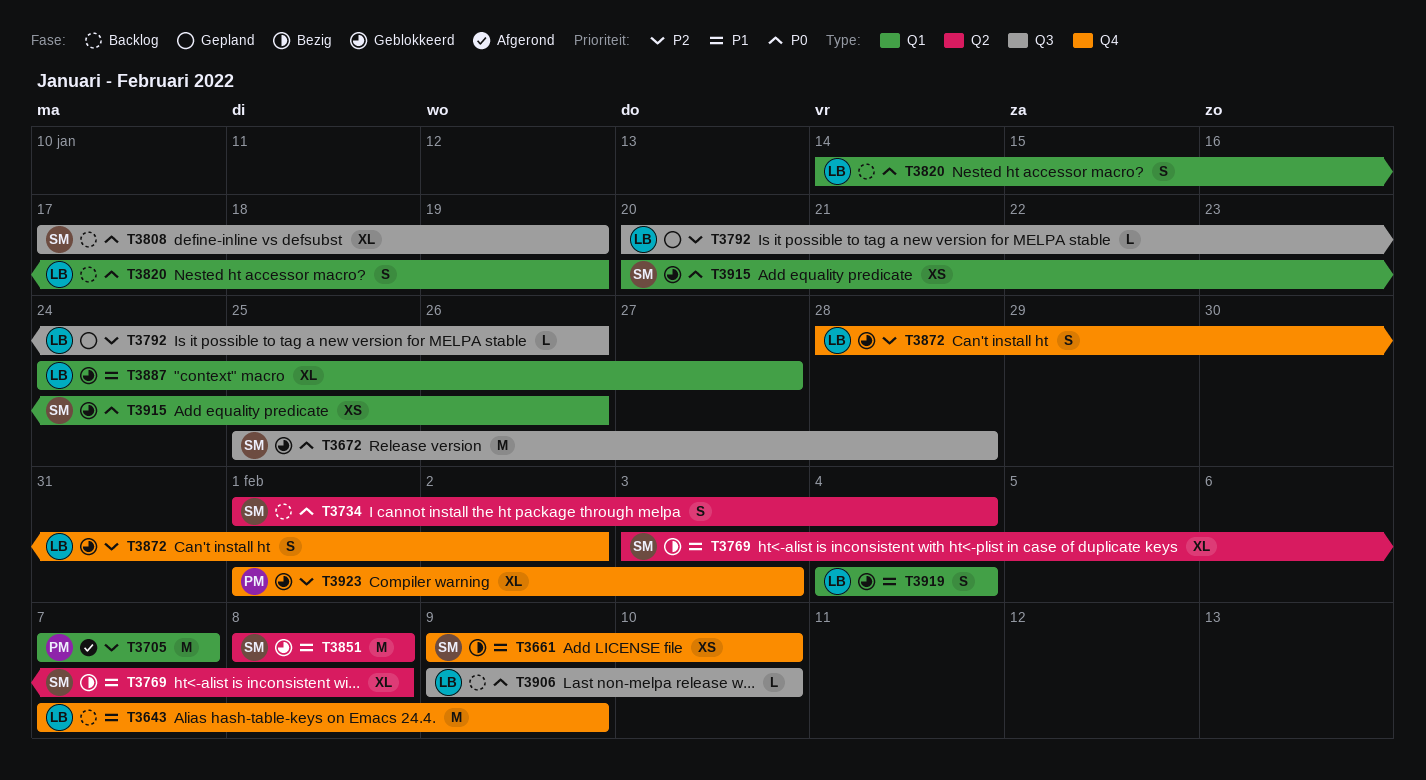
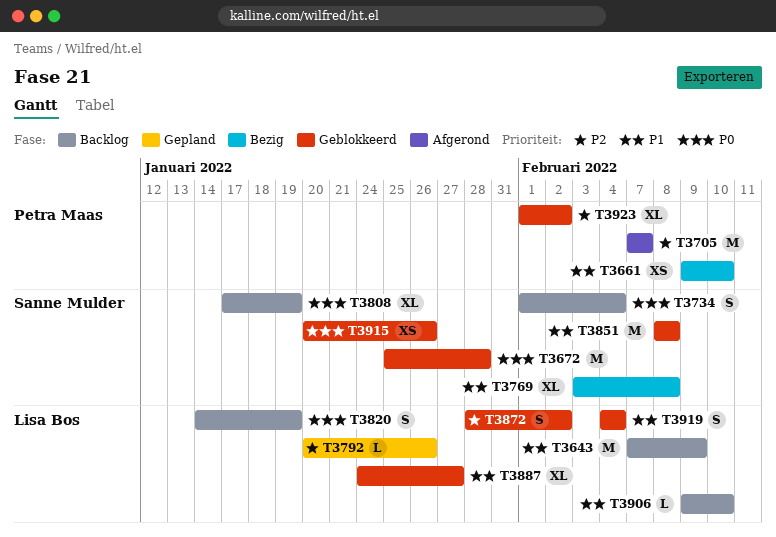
T3661, owner: Sanne Mulder -> Petra Maas
T3906, priority: P0 -> P1
T3923, due: Feb 3 -> Feb 2

